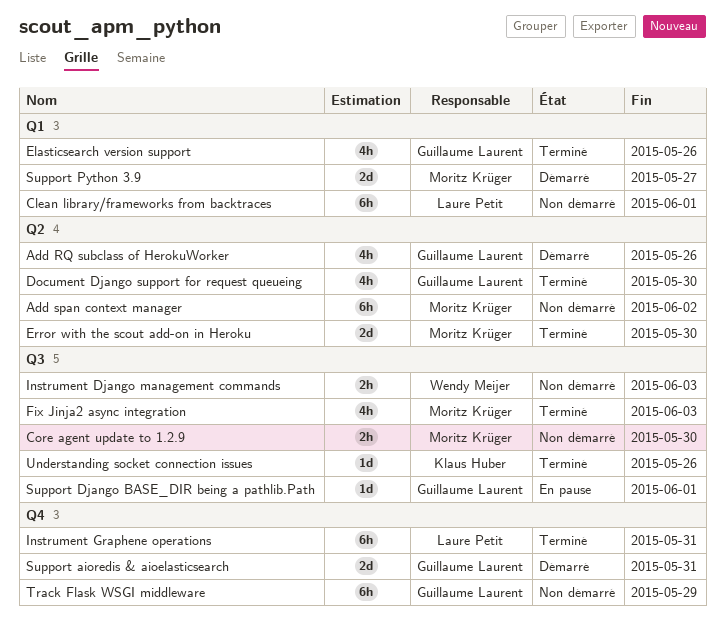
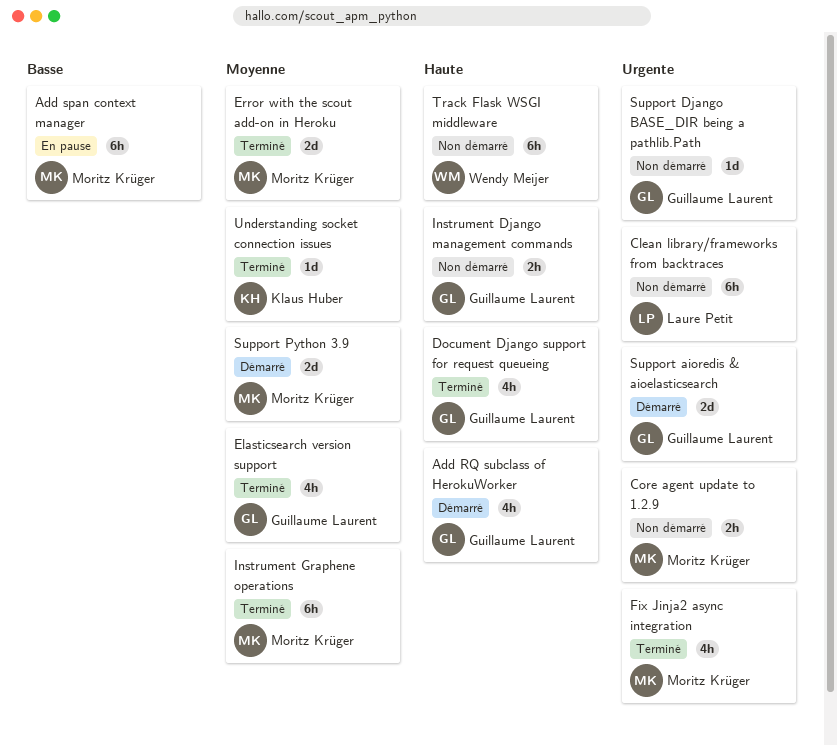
Add span context manager, status: Non démarré -> En pause
Instrument Django management commands, owner: Wendy Meijer -> Guillaume Laurent
Instrument Graphene operations, owner: Laure Petit -> Moritz Krüger
Support Django BASE_DIR being a pathlib.Path, status: En pause -> Non démarré
Track Flask WSGI middleware, owner: Guillaume Laurent -> Wendy Meijer

